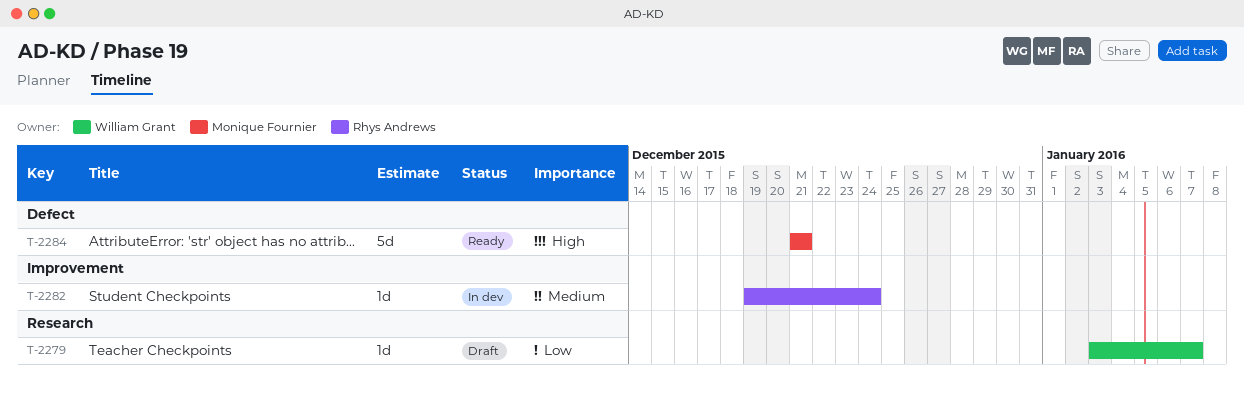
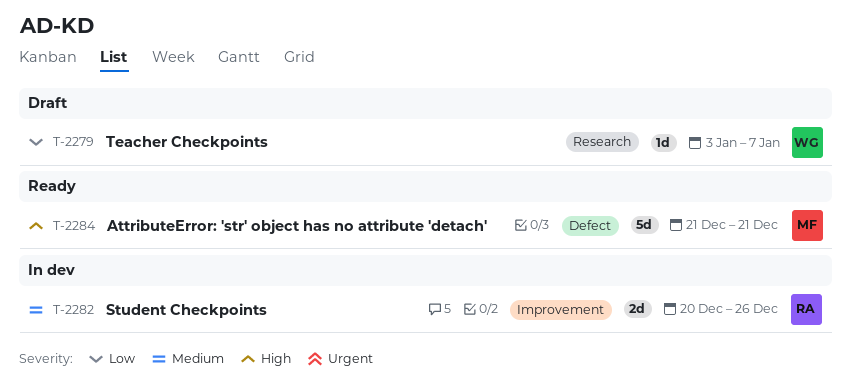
T-2282, estimate: 1d -> 2d
T-2282, start: Dec 19 -> Dec 20
T-2282, due: Dec 24 -> Dec 26

